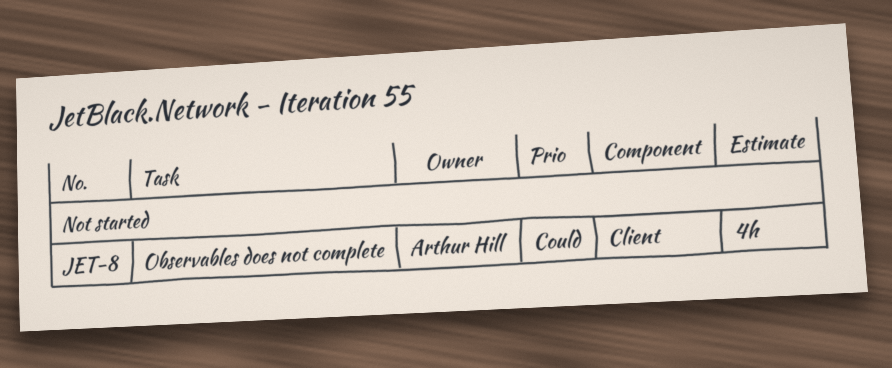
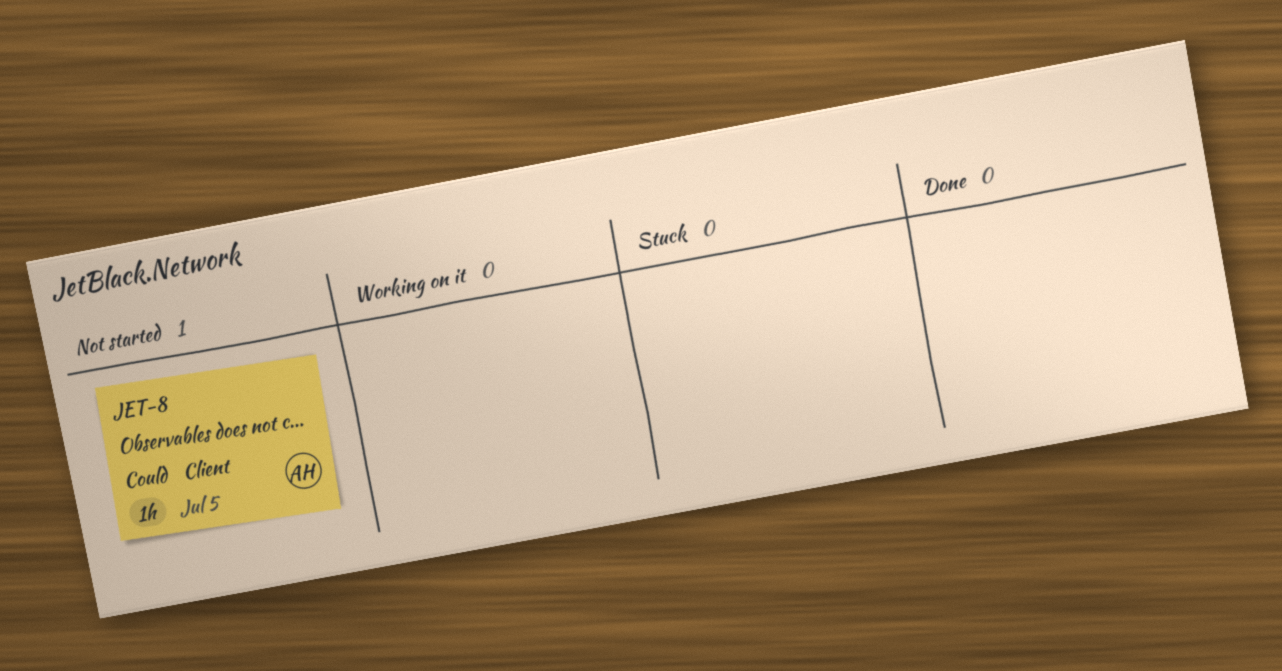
JET-8, estimate: 4h -> 1h

